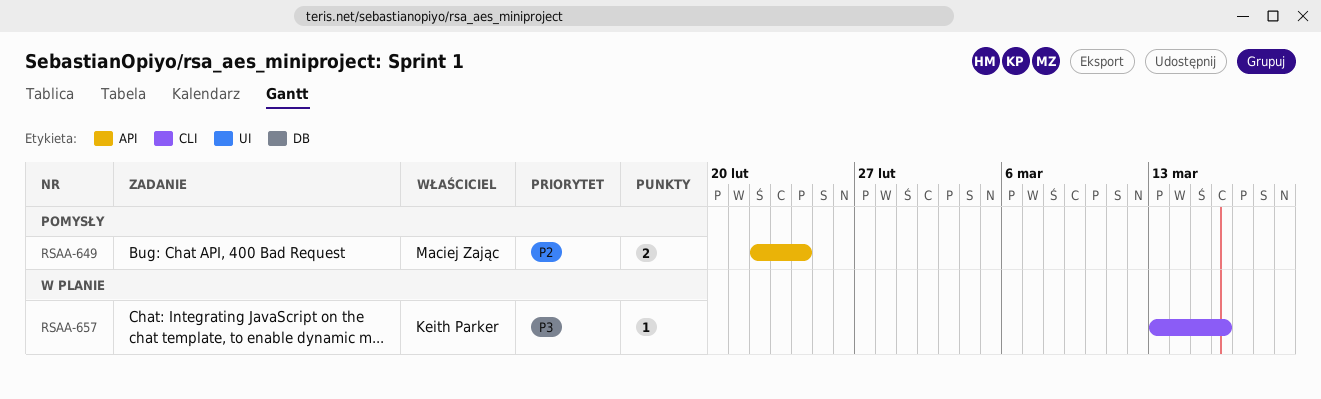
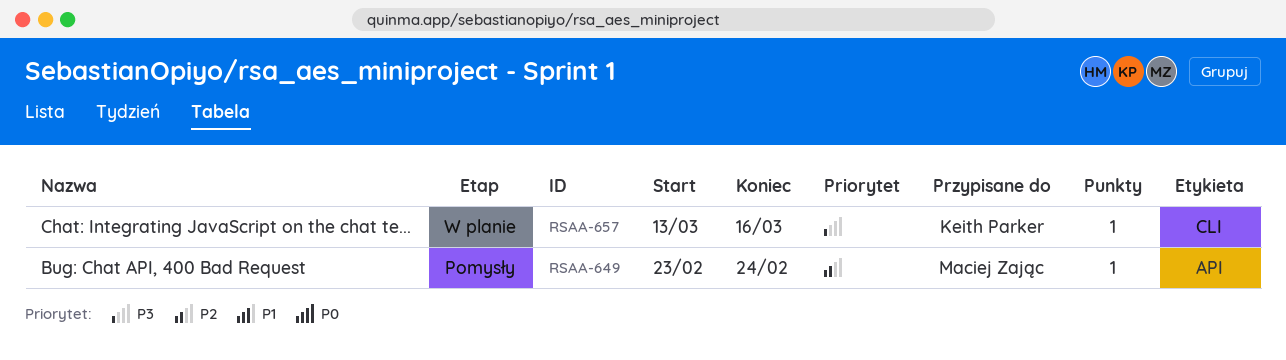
RSAA-649, estimate: 2 -> 1
RSAA-649, start: Feb 22 -> Feb 23

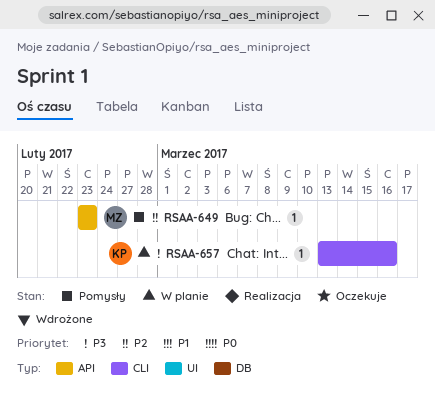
RSAA-649, due: Feb 24 -> Feb 23

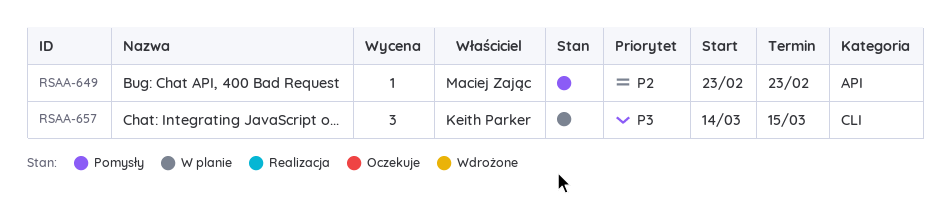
RSAA-657, estimate: 1 -> 3
RSAA-657, start: Mar 13 -> Mar 14
RSAA-657, due: Mar 16 -> Mar 15

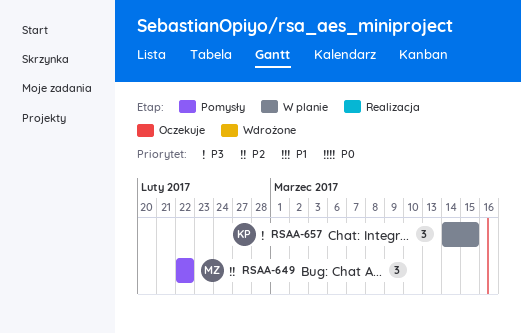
RSAA-649, estimate: 1 -> 3
RSAA-649, start: Feb 23 -> Feb 22
RSAA-649, due: Feb 23 -> Feb 22

